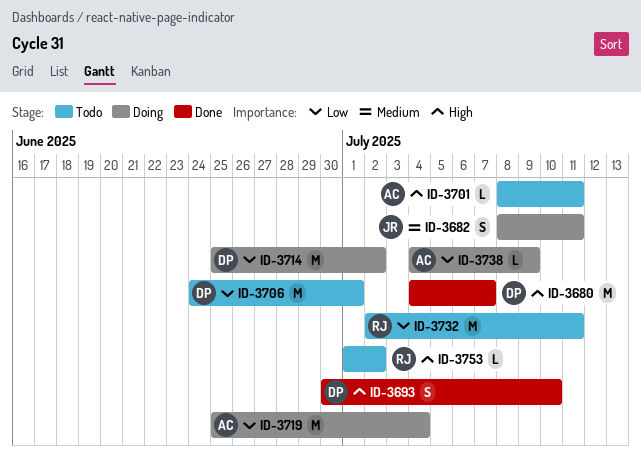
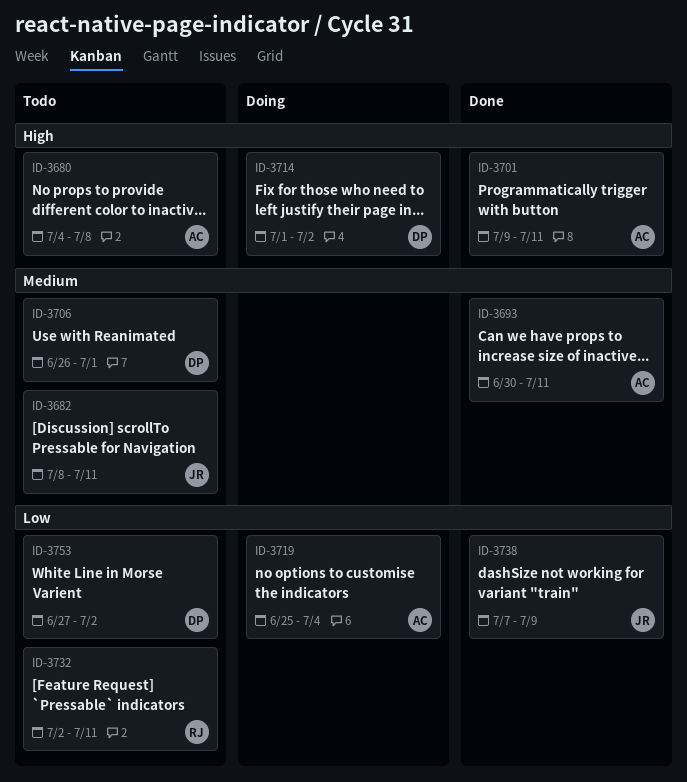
ID-3680, status: Done -> Todo
ID-3680, owner: DP -> AC
ID-3680, due: Jul 7 -> Jul 8
ID-3682, status: Doing -> Todo
ID-3693, owner: DP -> AC
ID-3693, priority: High -> Medium
ID-3693, due: Jul 10 -> Jul 11
ID-3701, status: Todo -> Done
ID-3701, start: Jul 8 -> Jul 9
ID-3706, priority: Low -> Medium
ID-3706, start: Jun 24 -> Jun 26
ID-3714, priority: Low -> High
ID-3714, start: Jun 25 -> Jul 1
ID-3738, status: Doing -> Done
ID-3738, owner: AC -> JR
ID-3738, start: Jul 4 -> Jul 7
ID-3753, owner: RJ -> DP
ID-3753, priority: High -> Low
ID-3753, start: Jul 1 -> Jun 27

